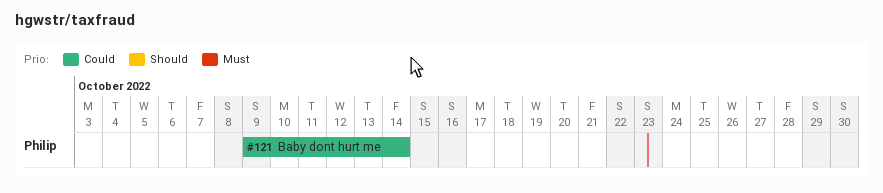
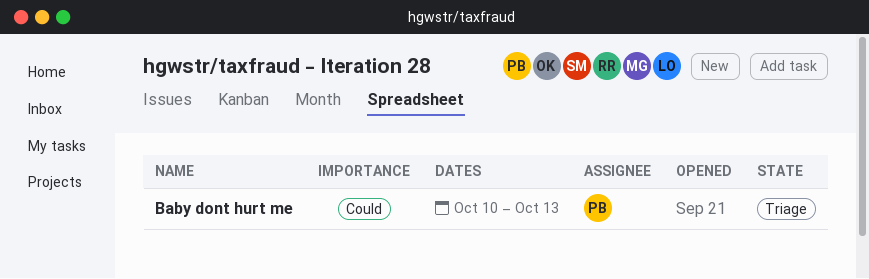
Baby dont hurt me, start: Oct 9 -> Oct 10
Baby dont hurt me, due: Oct 14 -> Oct 13

